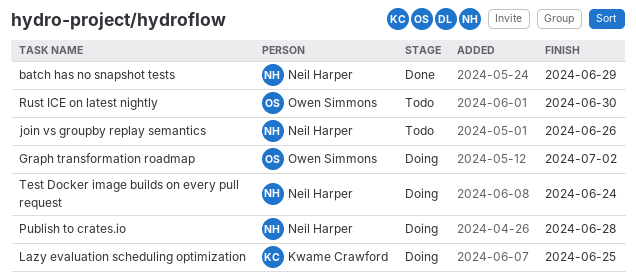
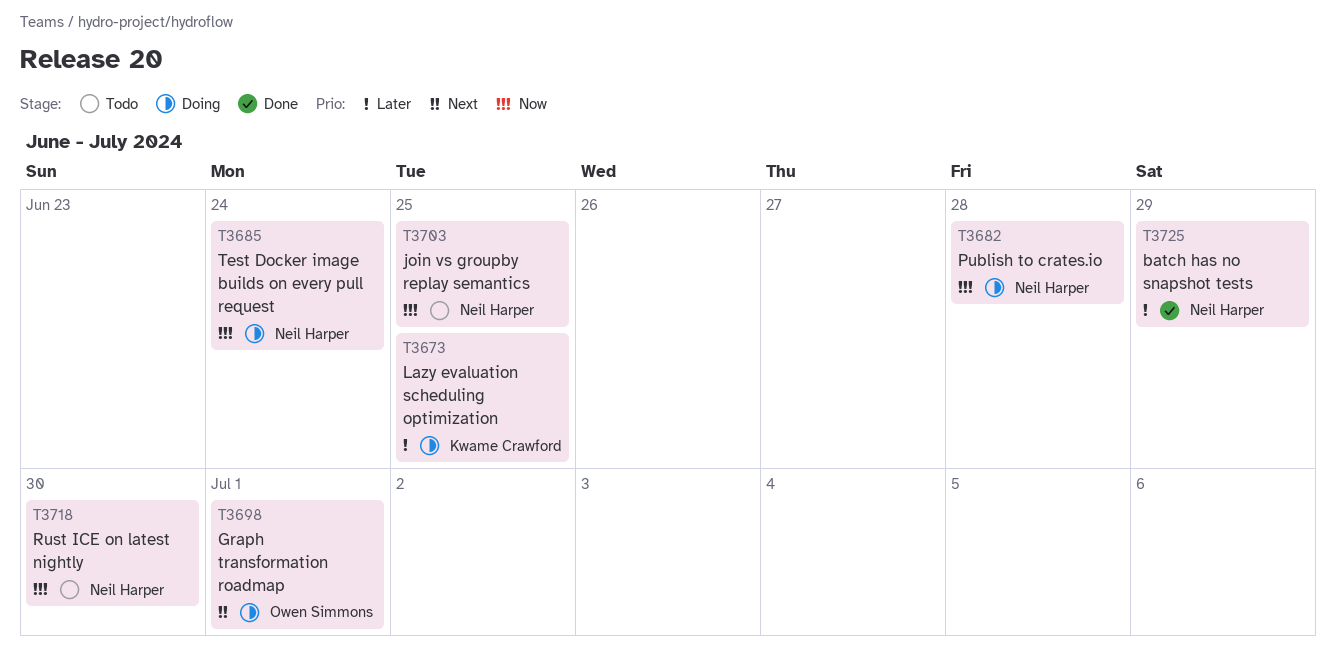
Graph transformation roadmap, due: Jul 2 -> Jul 1
join vs groupby replay semantics, due: Jun 26 -> Jun 25
Rust ICE on latest nightly, owner: Owen Simmons -> Neil Harper

